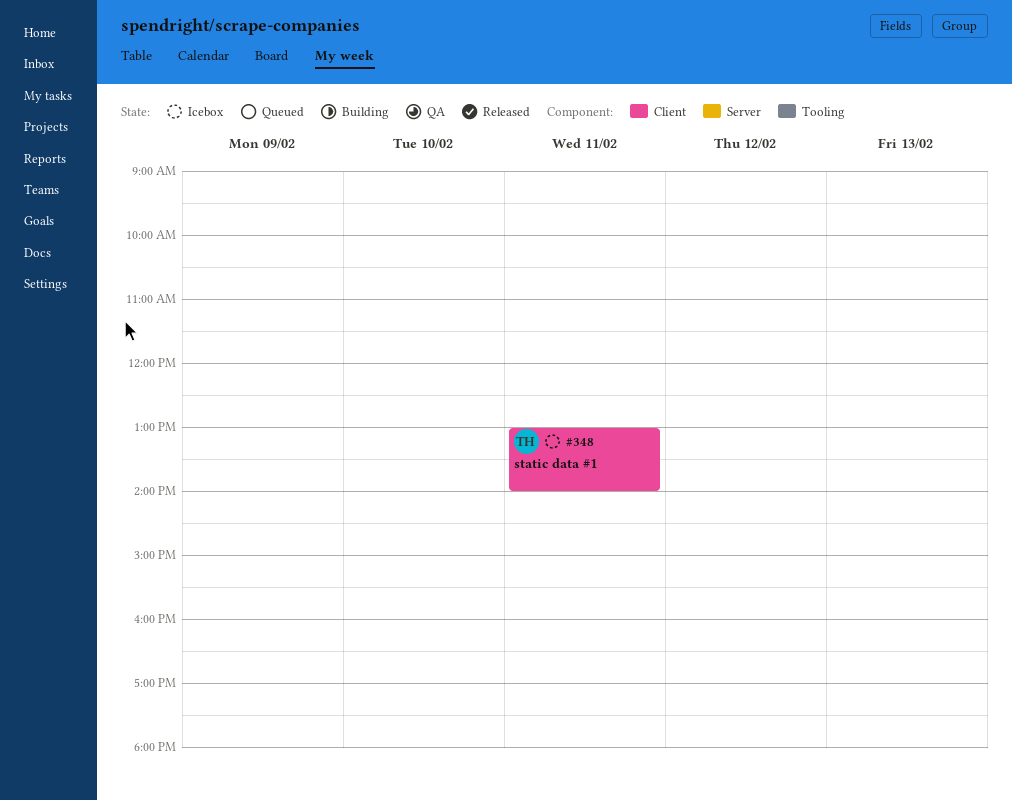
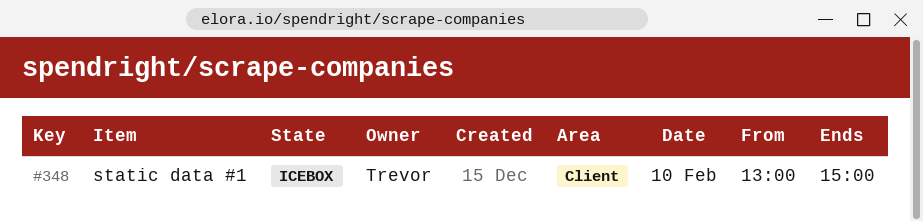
#348, day: Feb 11 -> Feb 10
#348, ends: 14:00 -> 15:00

